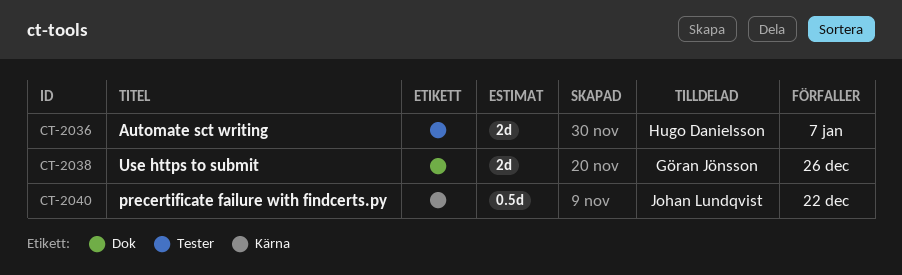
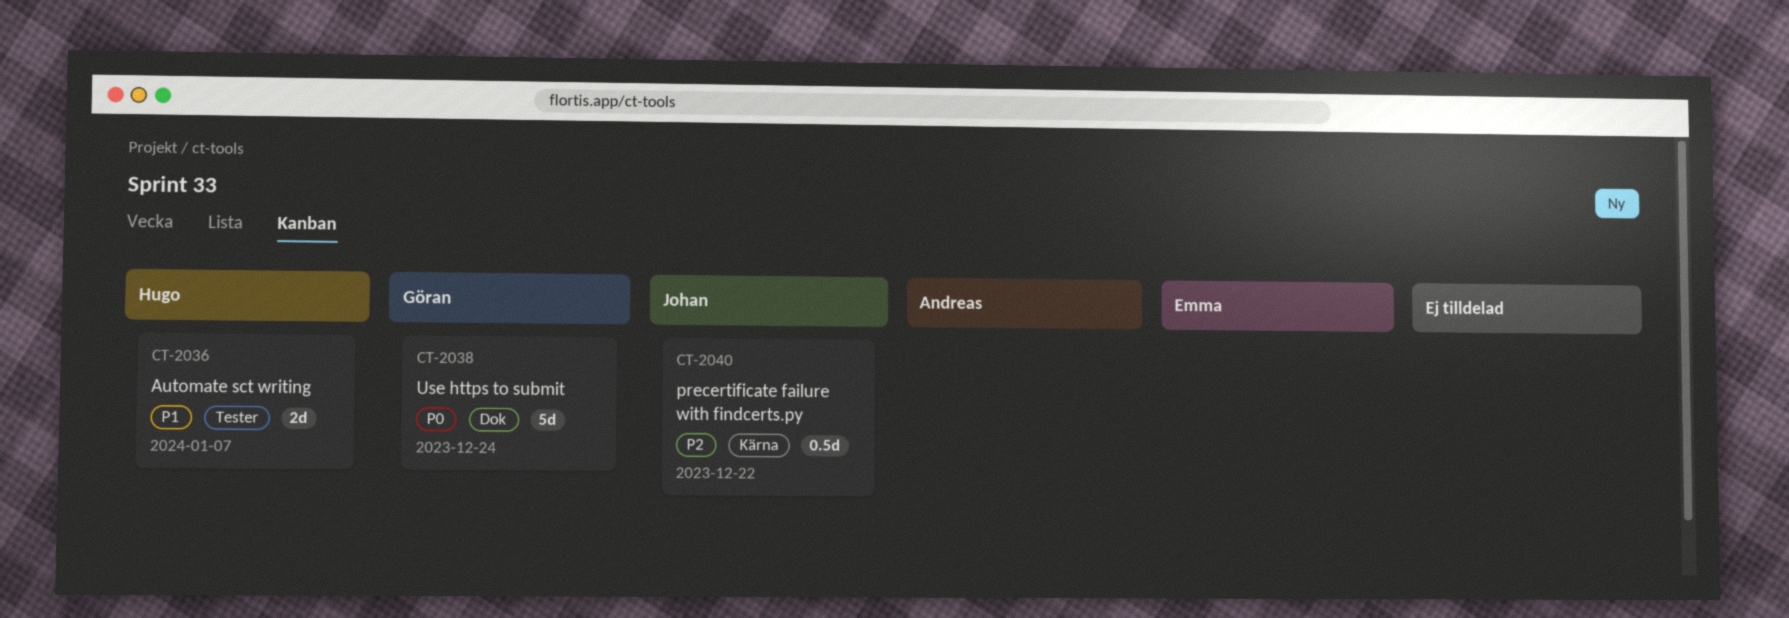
CT-2038, estimate: 2d -> 5d
CT-2038, due: Dec 26 -> Dec 24

